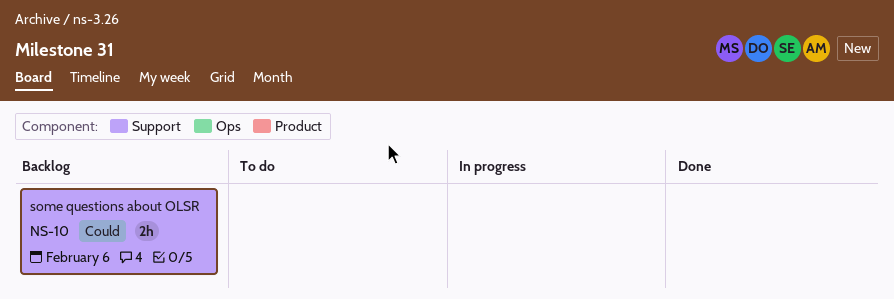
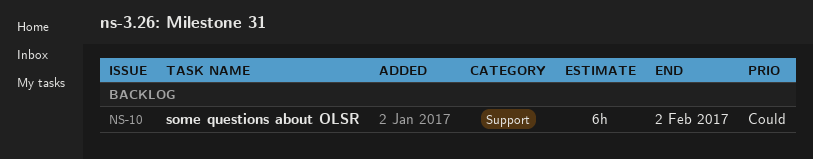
NS-10, estimate: 2h -> 6h
NS-10, due: Feb 6 -> Feb 2

